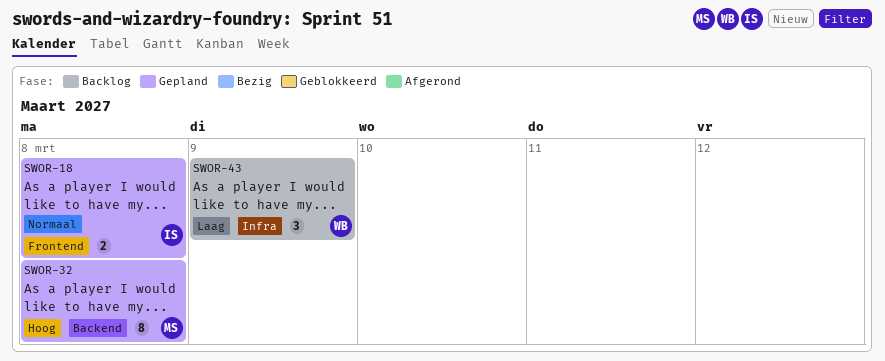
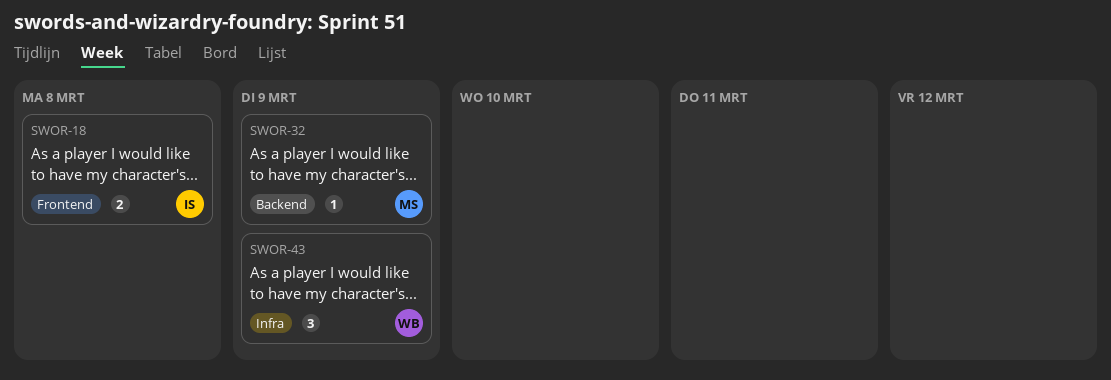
SWOR-32, estimate: 8 -> 1
SWOR-32, due: Mar 8 -> Mar 9

